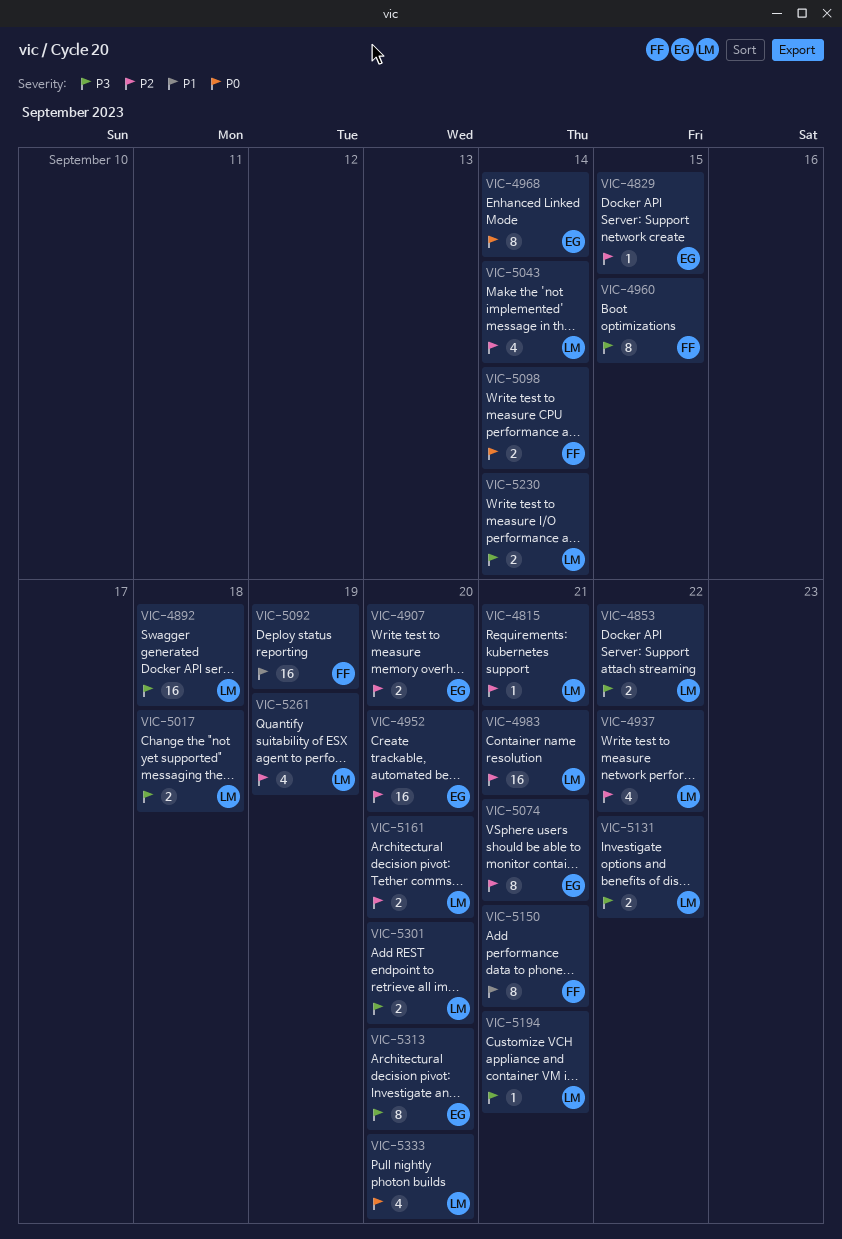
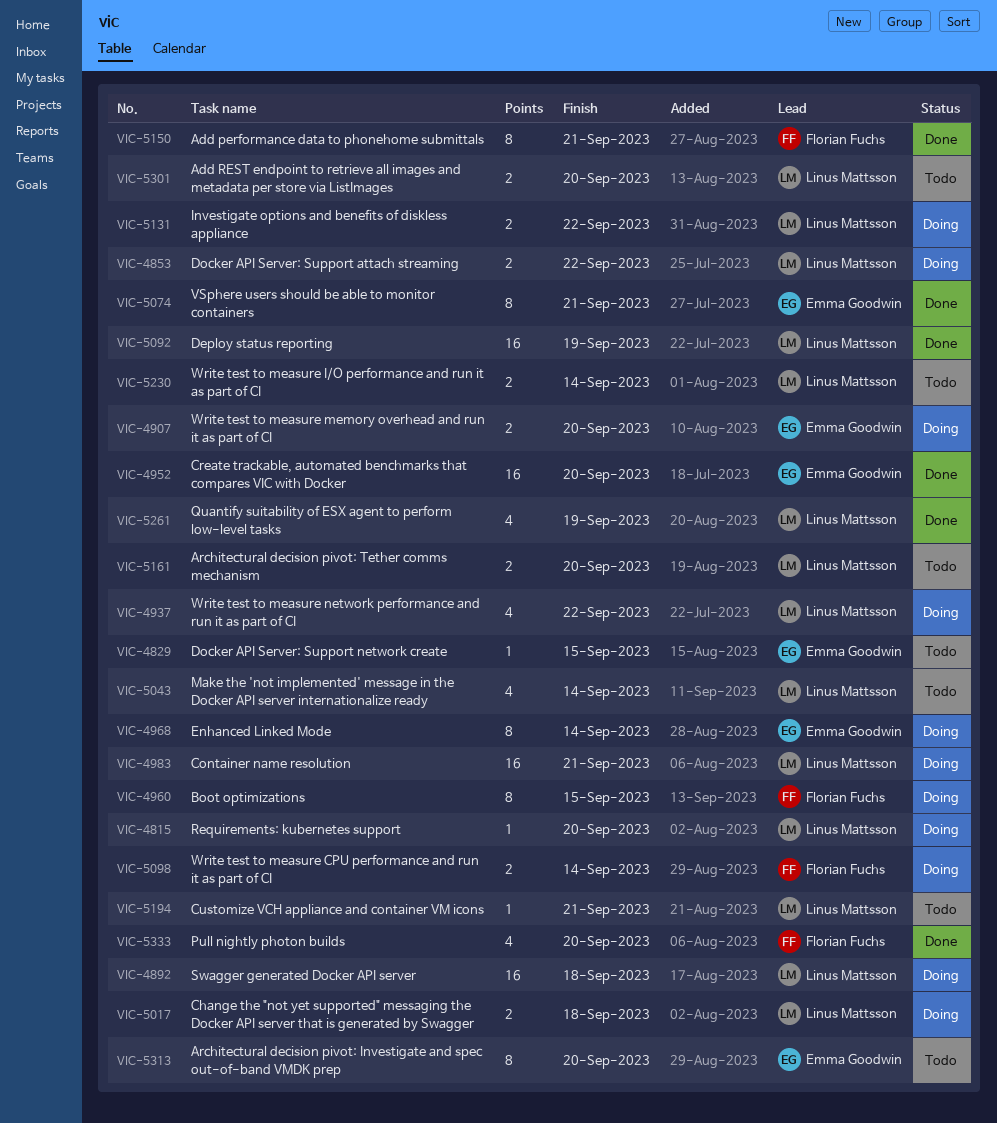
VIC-4815, due: Sep 21 -> Sep 20
VIC-5092, owner: Florian Fuchs -> Linus Mattsson
VIC-5333, owner: Linus Mattsson -> Florian Fuchs

